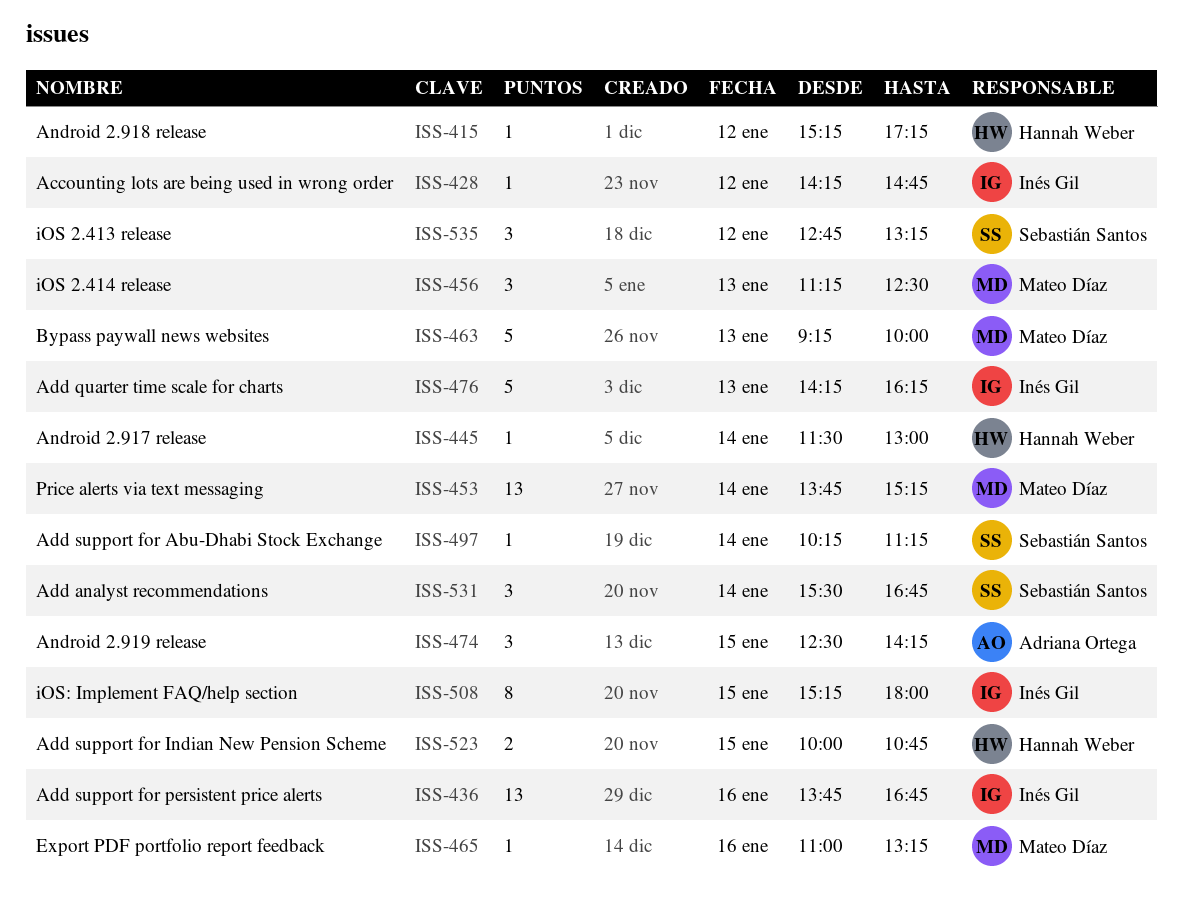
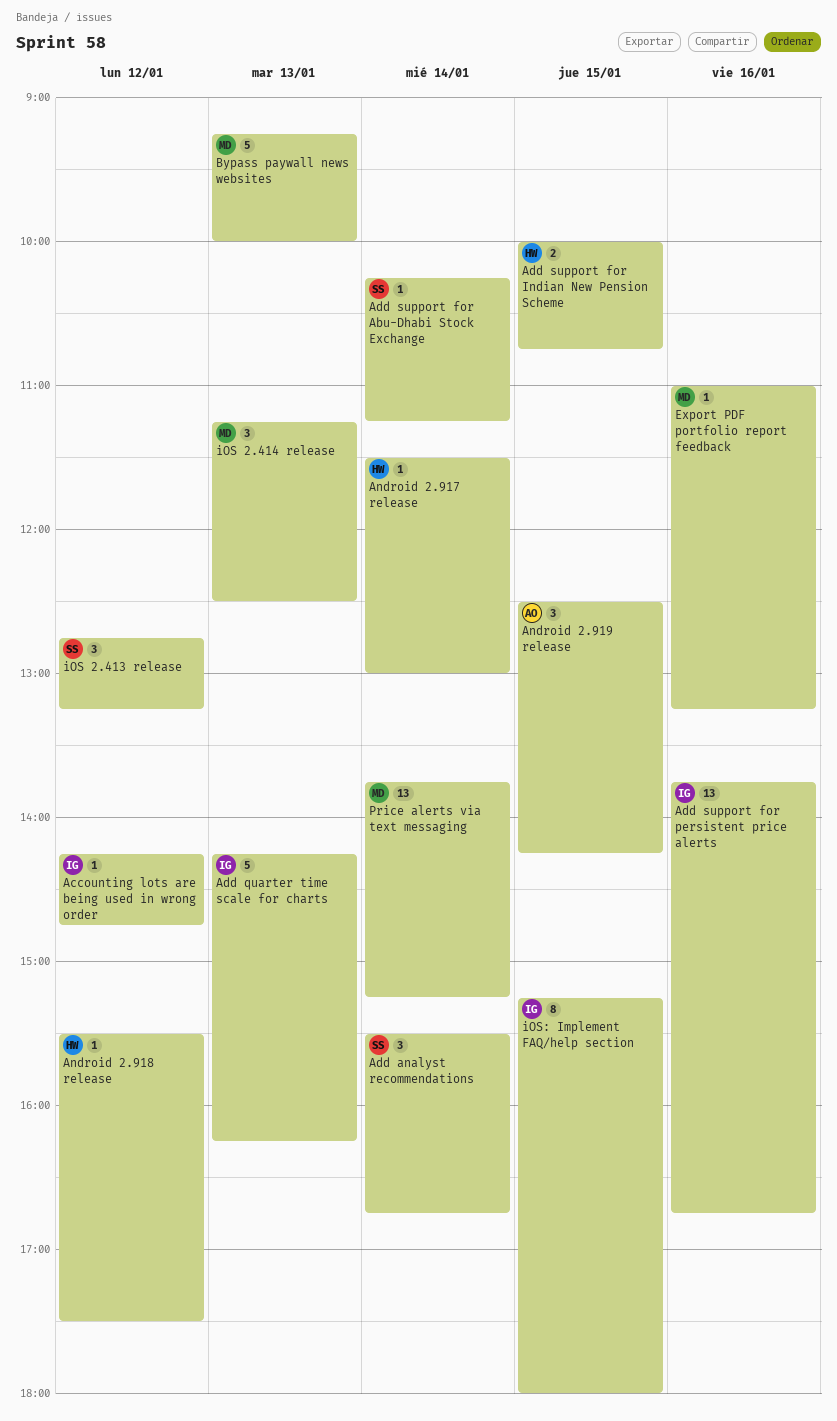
Android 2.918 release, begins: 15:15 -> 15:30
Android 2.918 release, ends: 17:15 -> 17:30

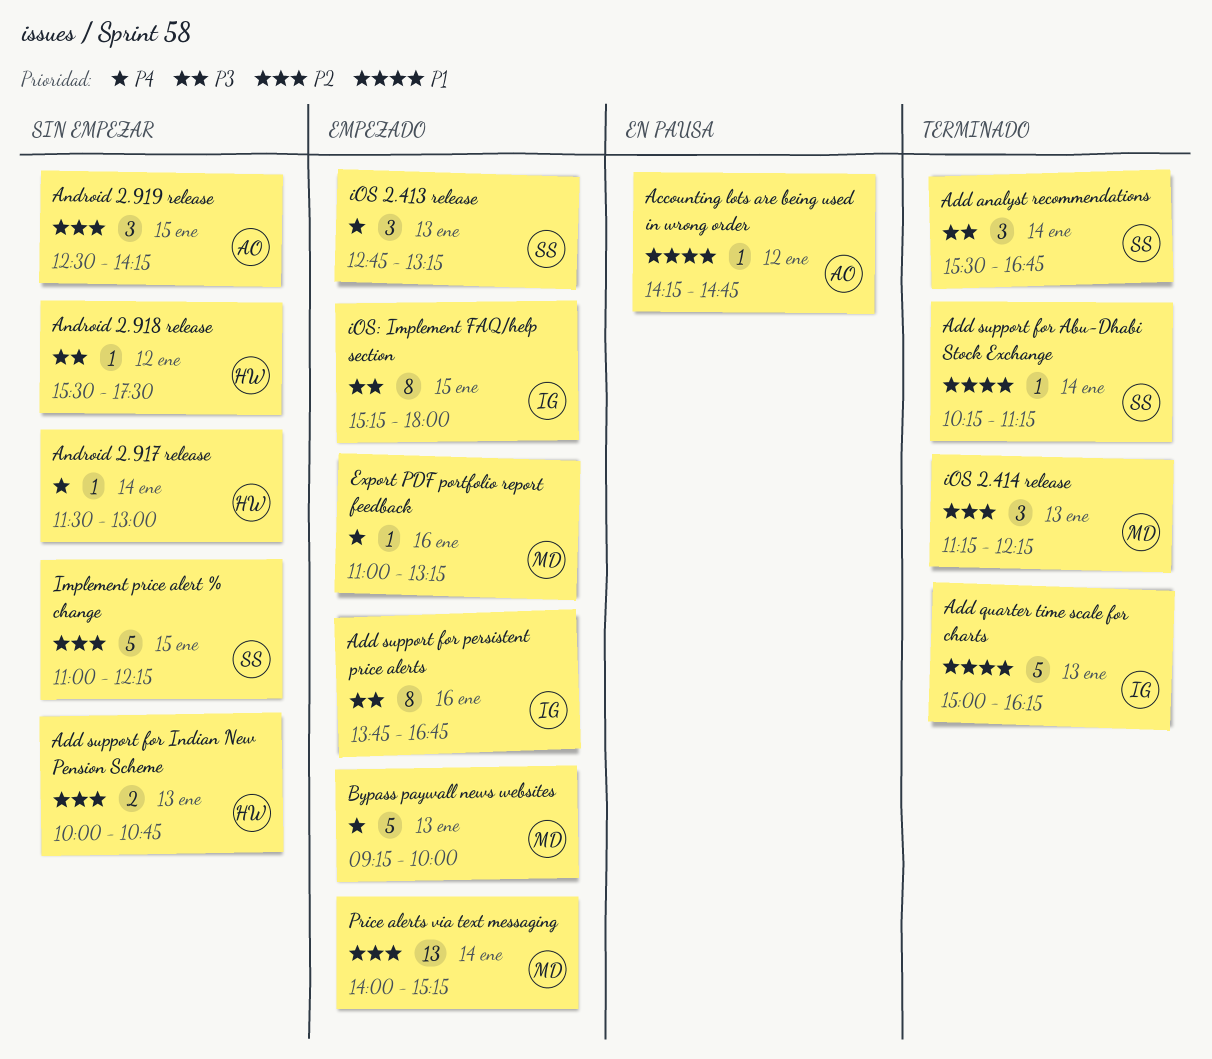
Accounting lots are being used in wrong order, owner: IG -> AO
Add quarter time scale for charts, begins: 14:15 -> 15:00
Add support for Indian New Pension Scheme, day: Jan 15 -> Jan 13
Add support for persistent price alerts, estimate: 13 -> 8
Implement price alert % change: none -> present
iOS 2.413 release, day: Jan 12 -> Jan 13
iOS 2.414 release, ends: 12:30 -> 12:15
Price alerts via text messaging, begins: 13:45 -> 14:00

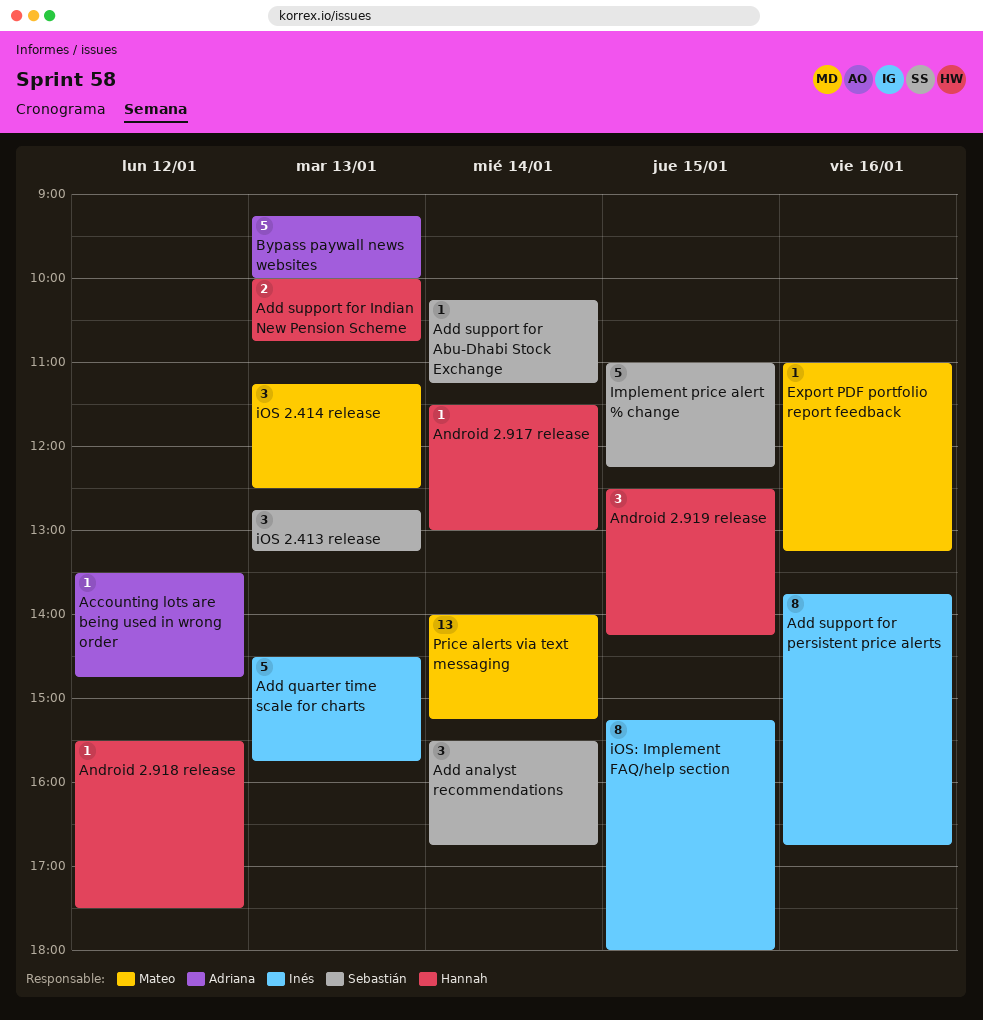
Accounting lots are being used in wrong order, begins: 14:15 -> 13:30
Add quarter time scale for charts, begins: 15:00 -> 14:30
Add quarter time scale for charts, ends: 16:15 -> 15:45
Android 2.919 release, owner: Adriana -> Hannah
Bypass paywall news websites, owner: Mateo -> Adriana
iOS 2.414 release, ends: 12:15 -> 12:30

